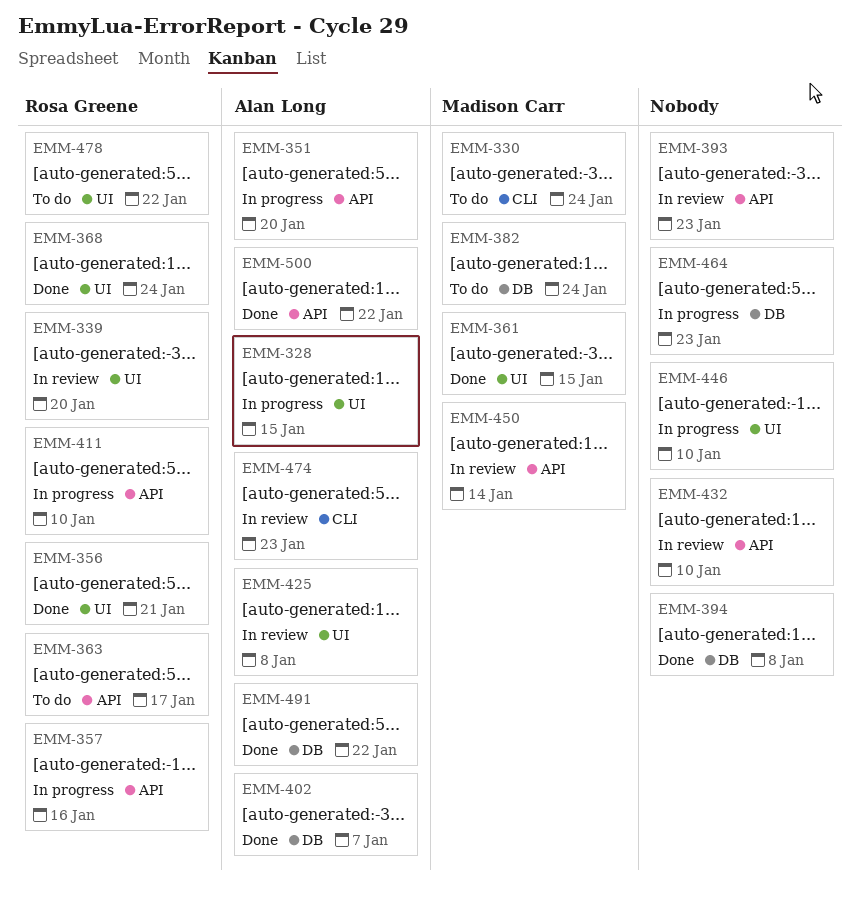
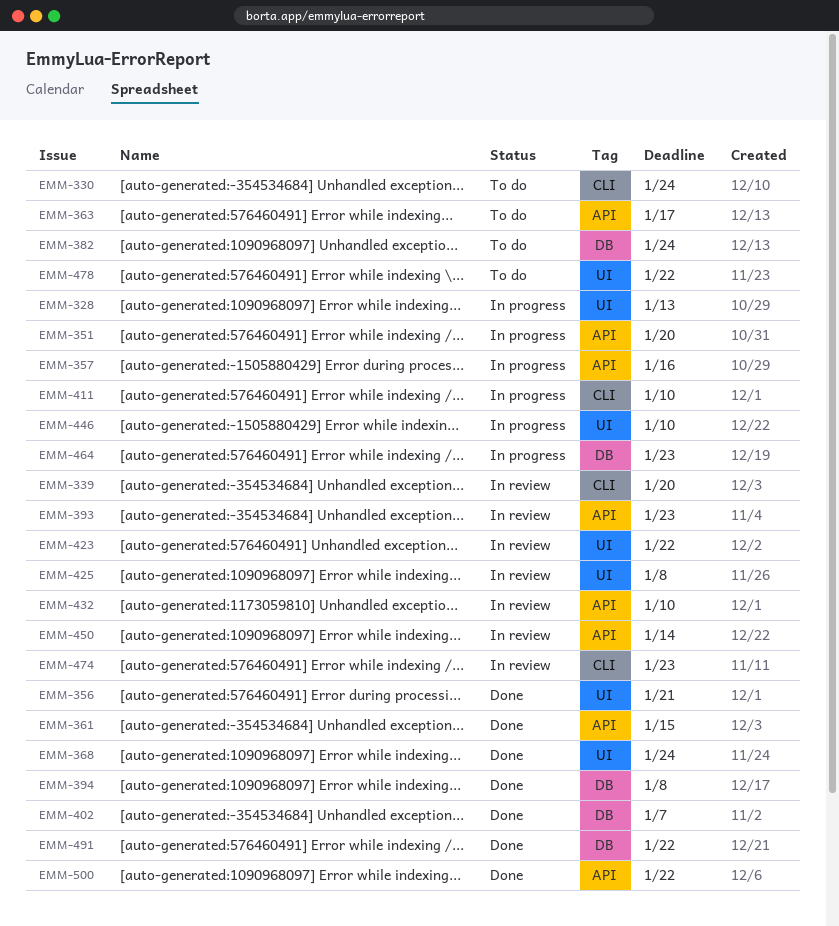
EMM-328, due: Jan 15 -> Jan 13
EMM-339, label: UI -> CLI
EMM-361, label: UI -> API
EMM-411, label: API -> CLI
EMM-423: none -> present

